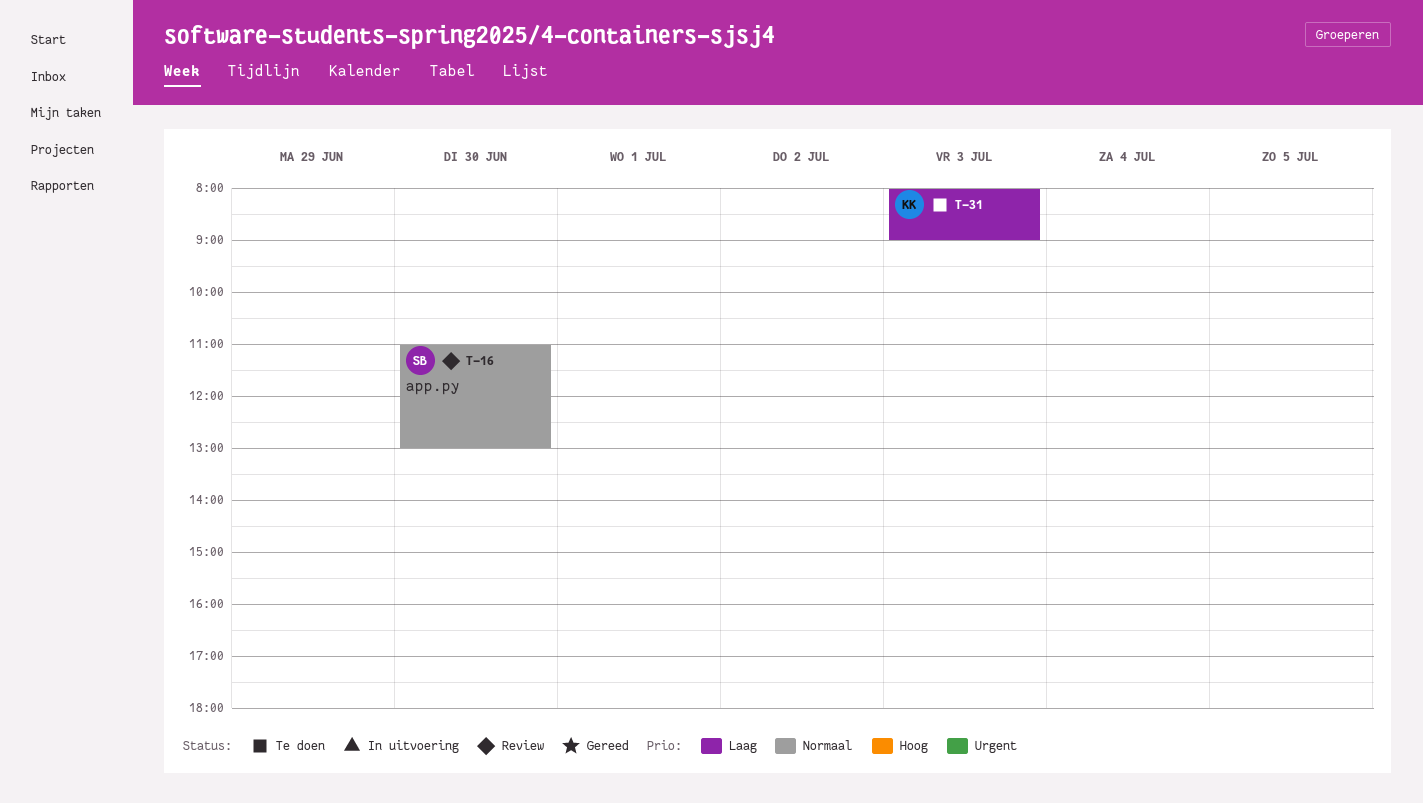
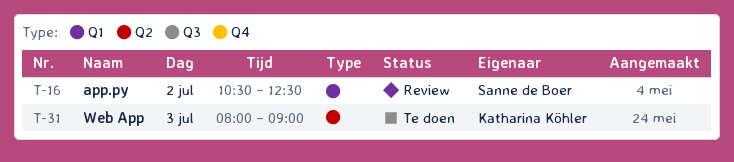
T-16, day: Jun 30 -> Jul 2
T-16, begins: 11:00 -> 10:30
T-16, ends: 13:00 -> 12:30

